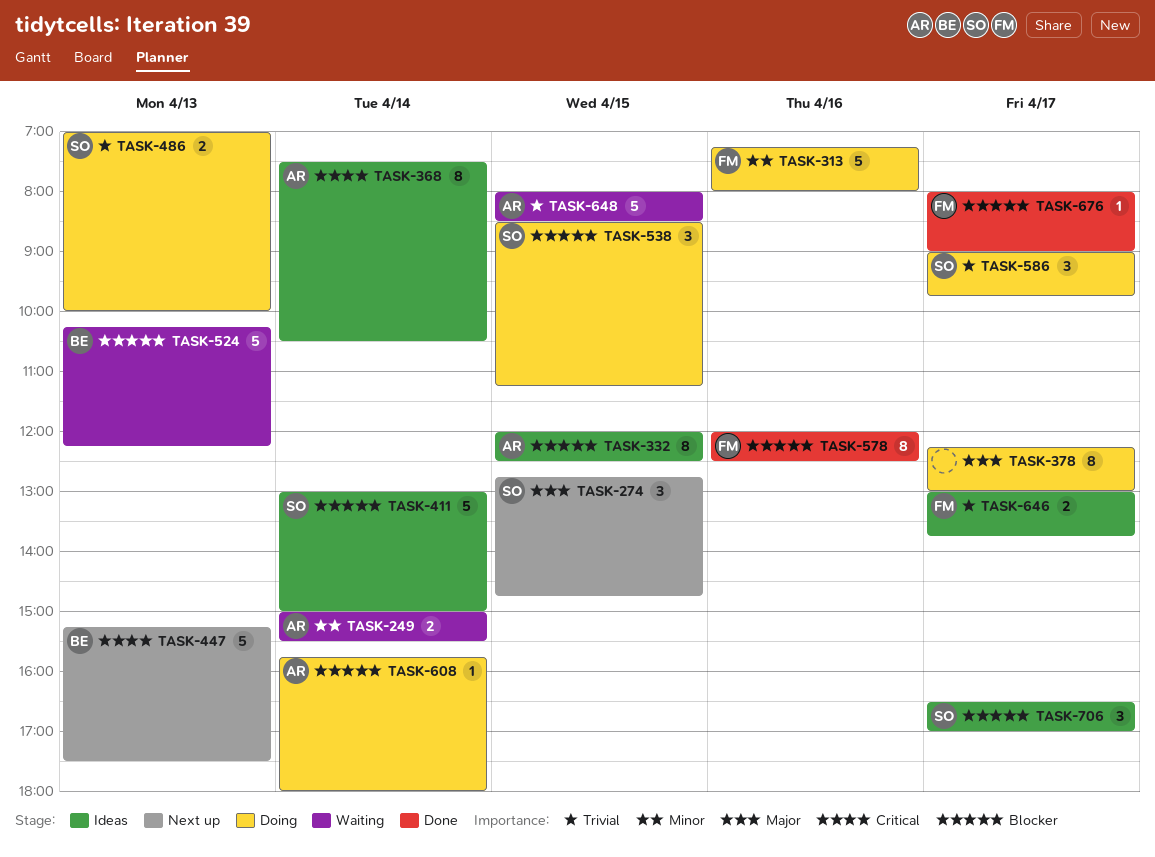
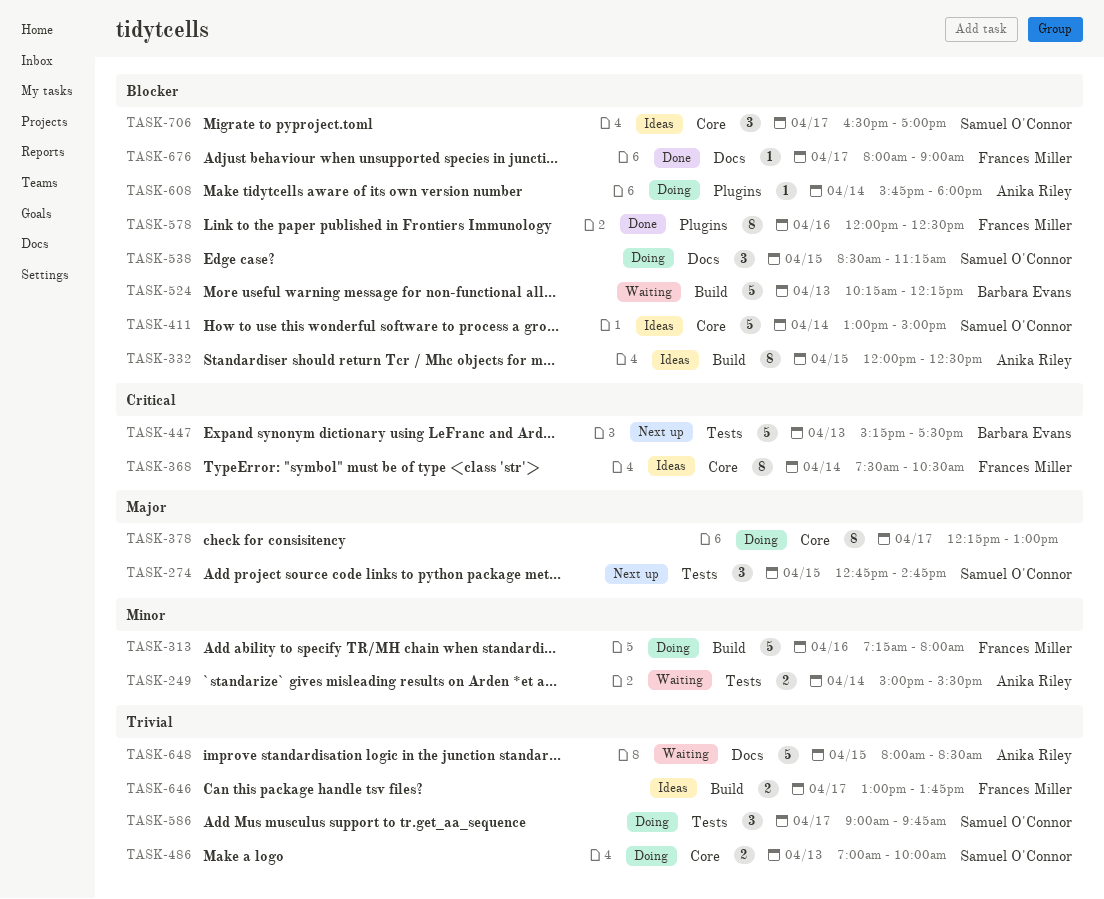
TASK-368, owner: Anika Riley -> Frances Miller

